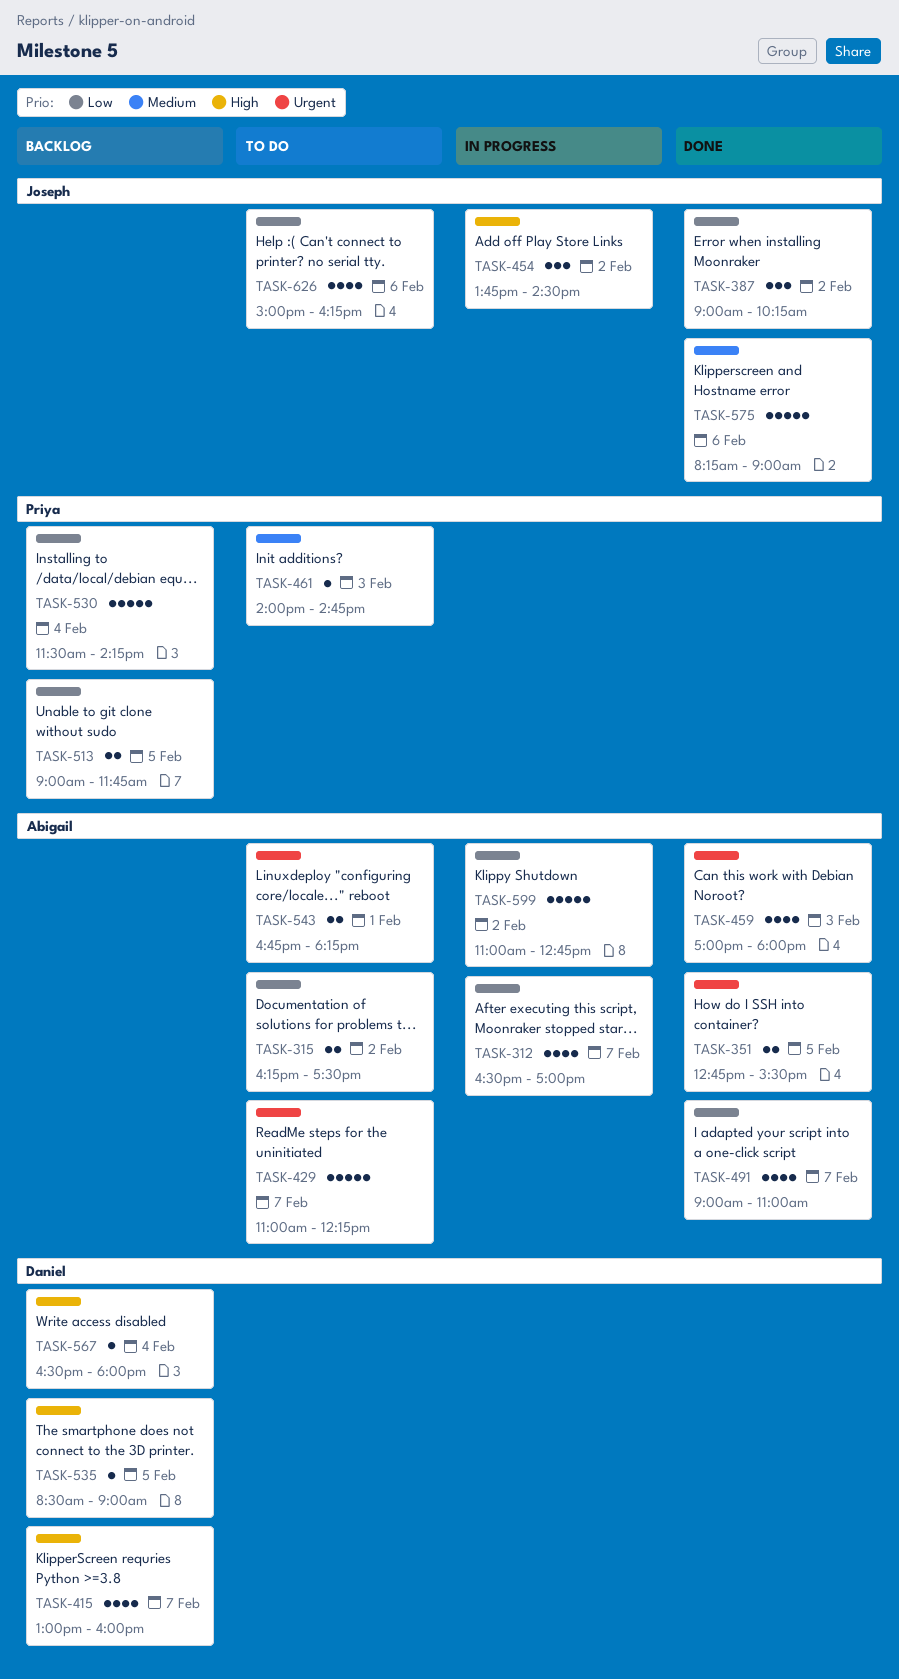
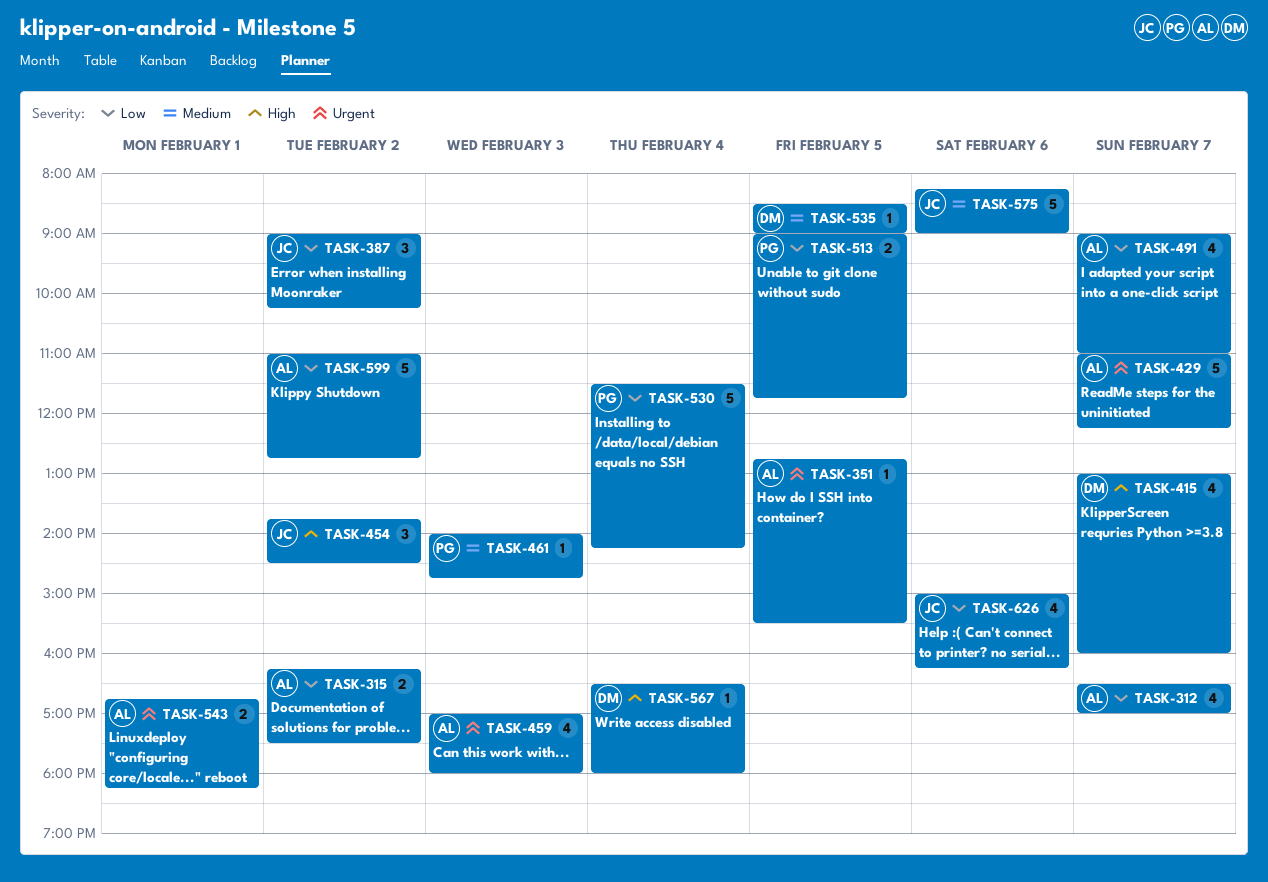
TASK-351, estimate: 2 -> 1
TASK-535, priority: High -> Medium

